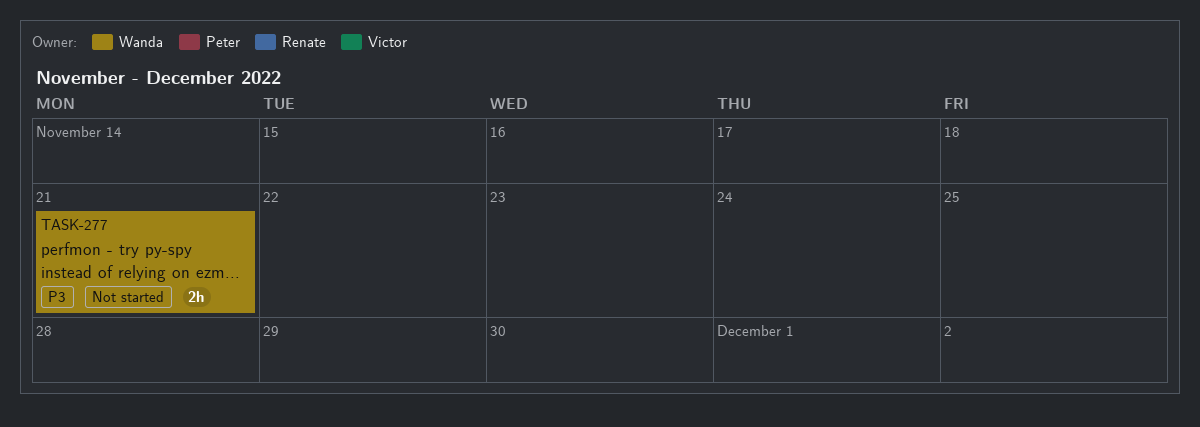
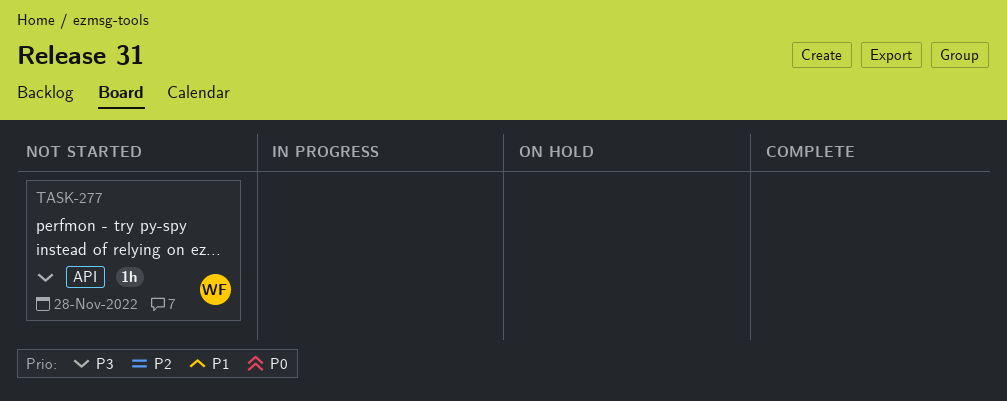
TASK-277, estimate: 2h -> 1h
TASK-277, due: Nov 21 -> Nov 28

